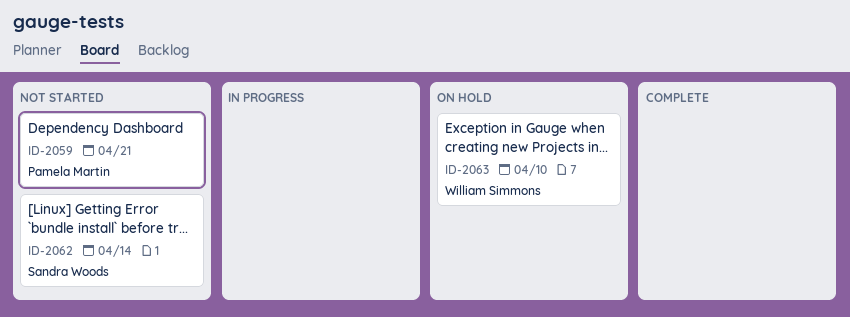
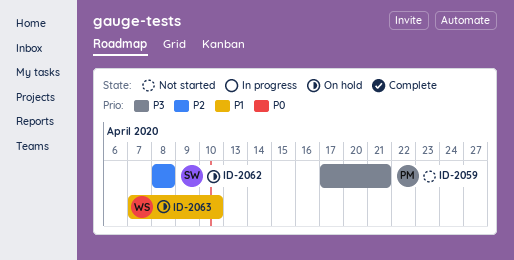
ID-2062, status: Not started -> On hold
ID-2062, due: Apr 14 -> Apr 8

